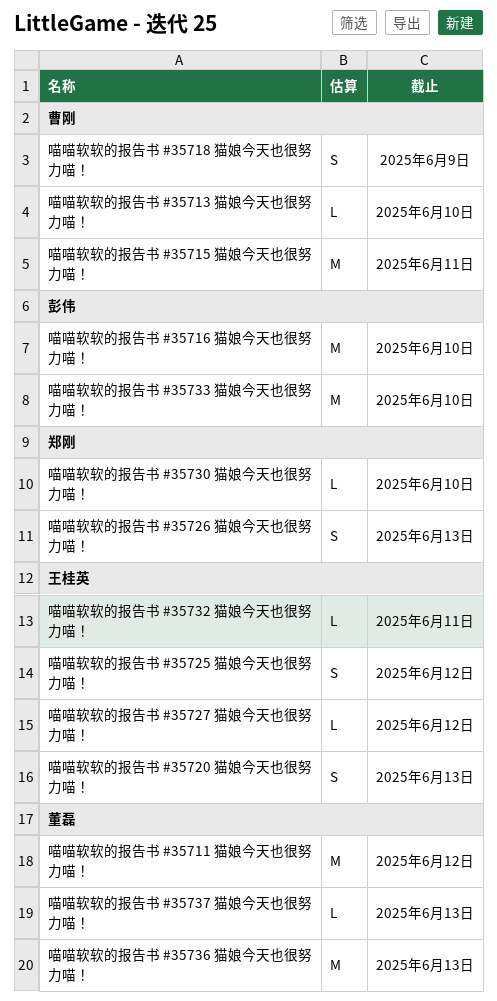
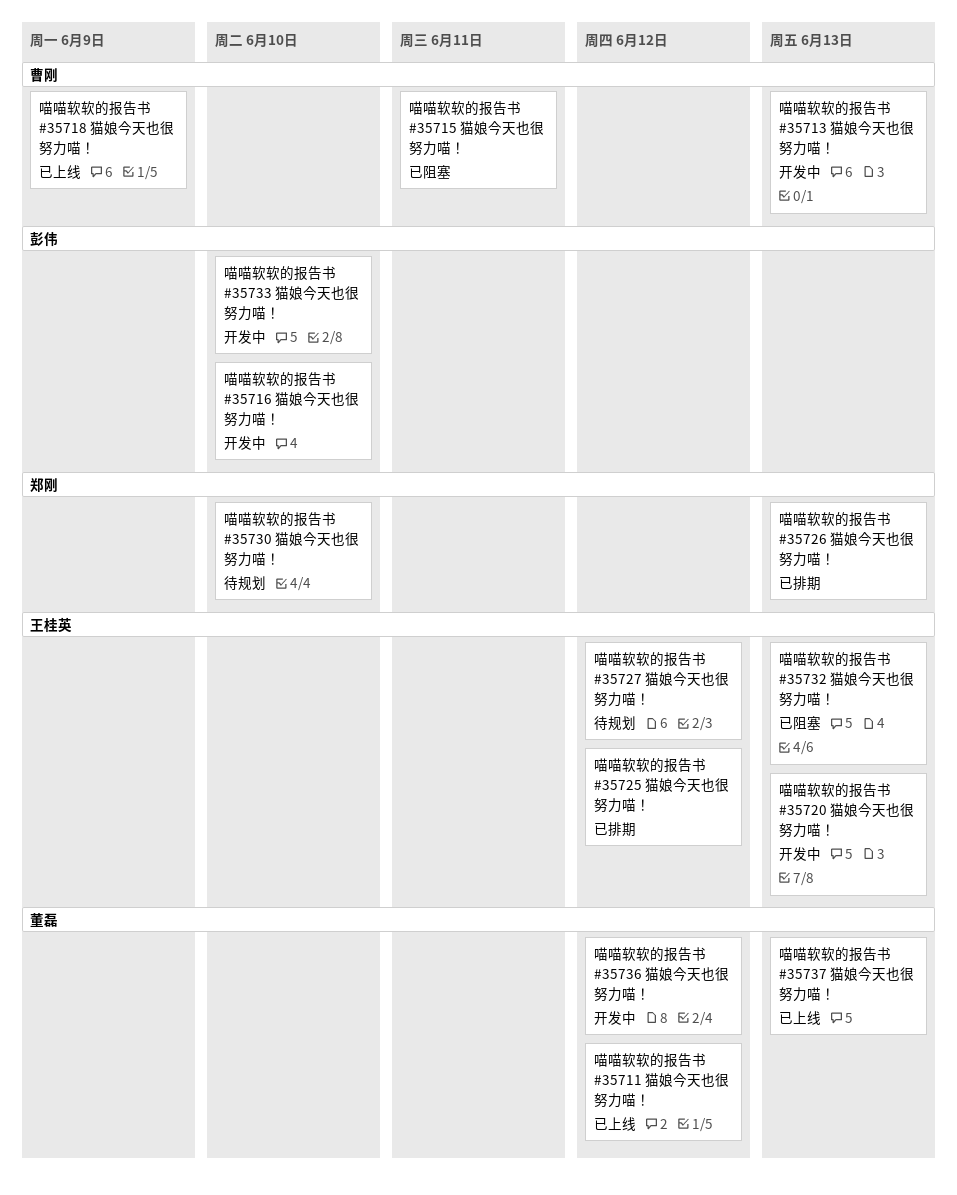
喵喵软软的报告书 #35713 猫娘今天也很努力喵！, due: Jun 10 -> Jun 13
喵喵软软的报告书 #35732 猫娘今天也很努力喵！, due: Jun 11 -> Jun 13
喵喵软软的报告书 #35736 猫娘今天也很努力喵！, due: Jun 13 -> Jun 12

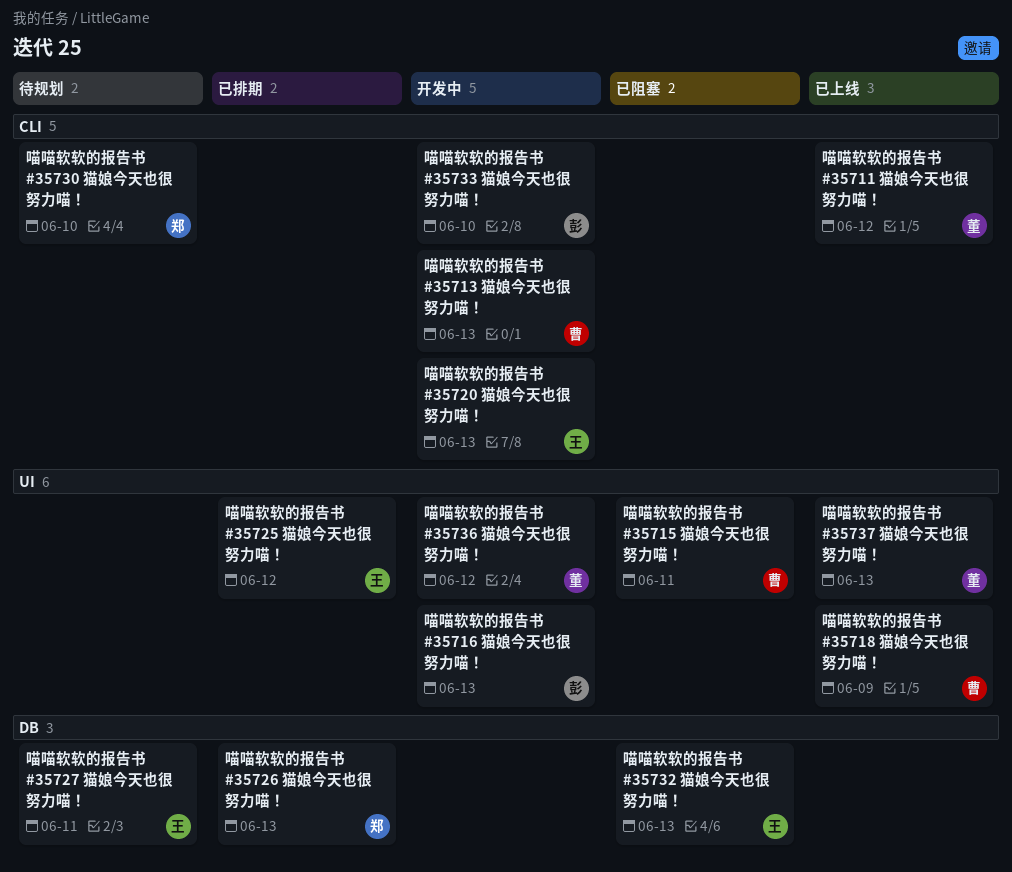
喵喵软软的报告书 #35716 猫娘今天也很努力喵！, due: Jun 10 -> Jun 13
喵喵软软的报告书 #35727 猫娘今天也很努力喵！, due: Jun 12 -> Jun 11

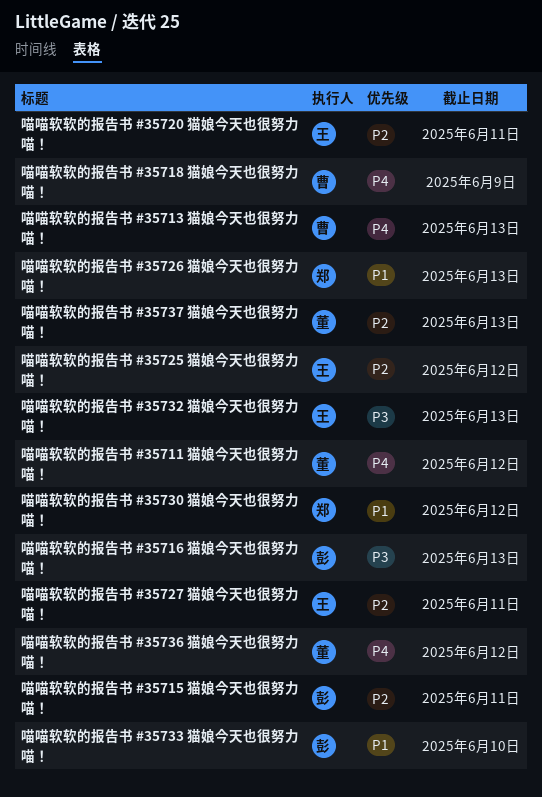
喵喵软软的报告书 #35715 猫娘今天也很努力喵！, owner: 曹 -> 彭
喵喵软软的报告书 #35720 猫娘今天也很努力喵！, due: Jun 13 -> Jun 11
喵喵软软的报告书 #35730 猫娘今天也很努力喵！, due: Jun 10 -> Jun 12

